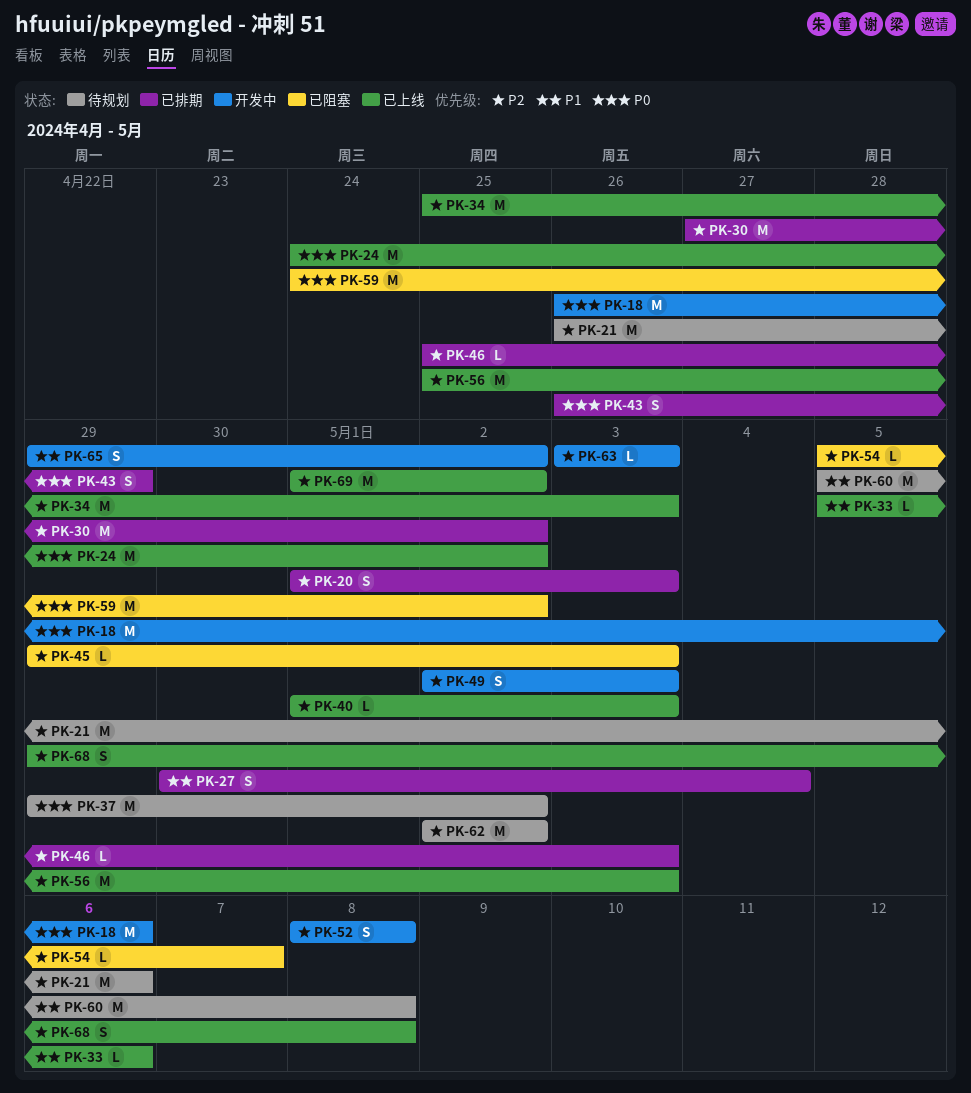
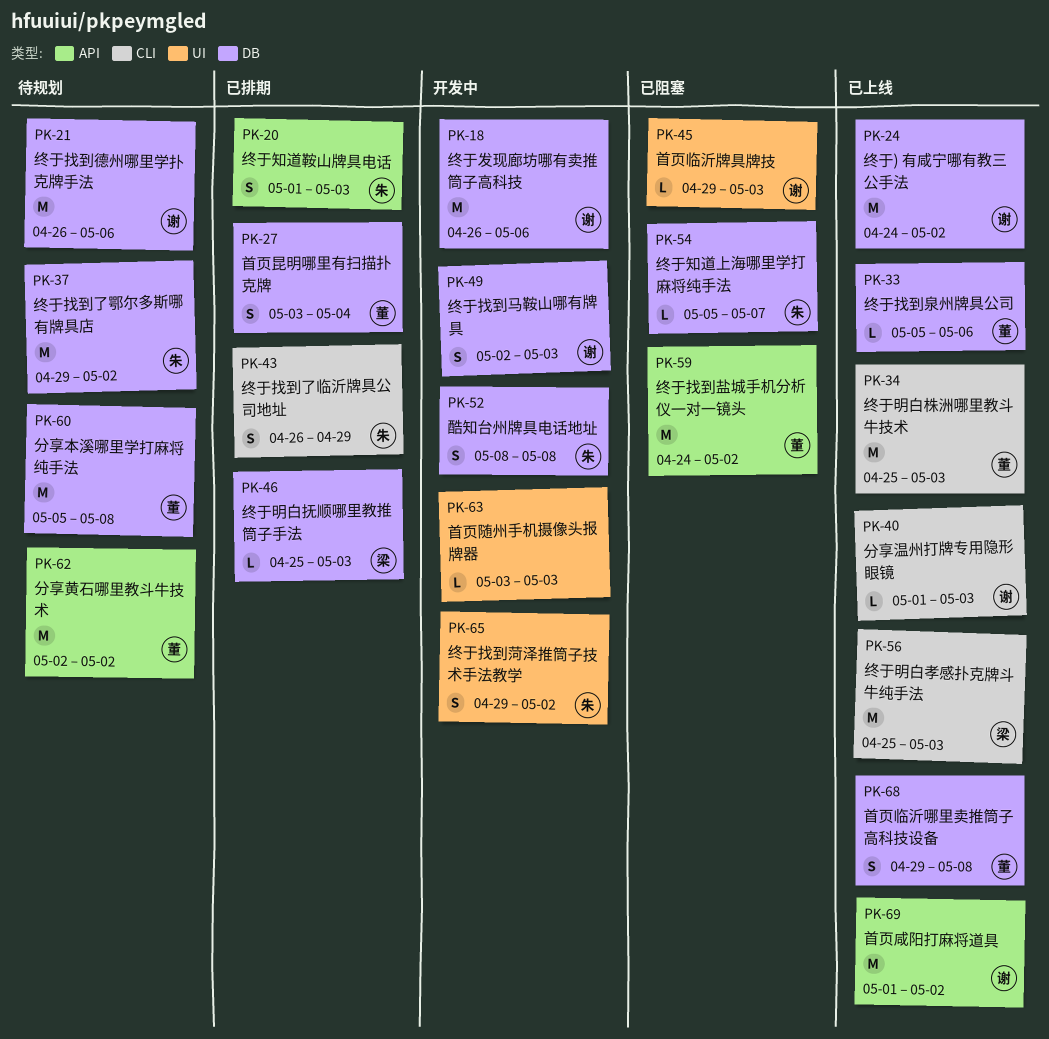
PK-27, start: Apr 30 -> May 3
PK-30: present -> none

